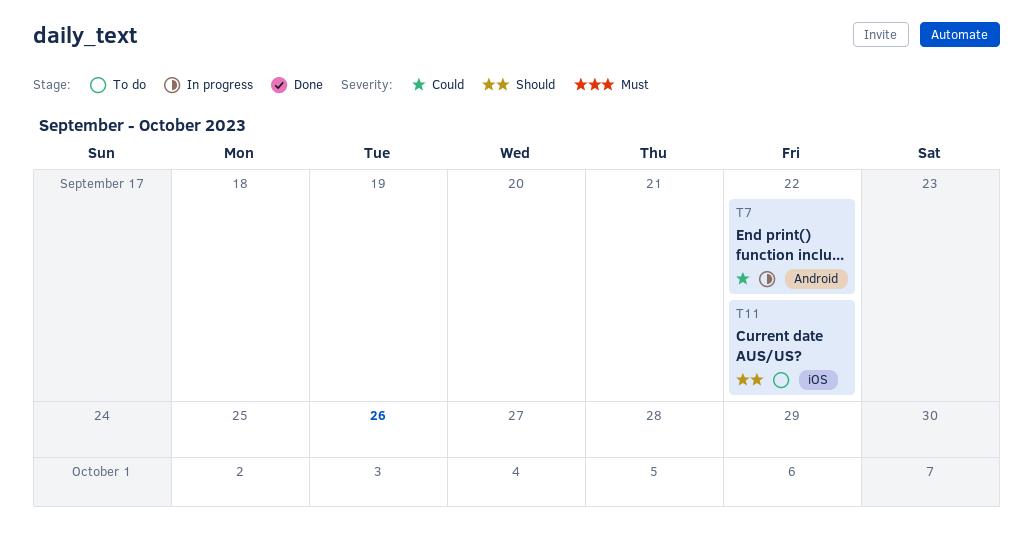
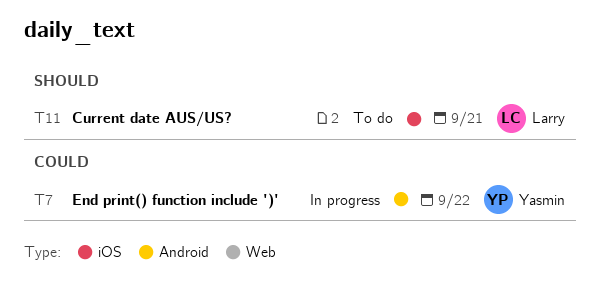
T11, due: Sep 22 -> Sep 21

